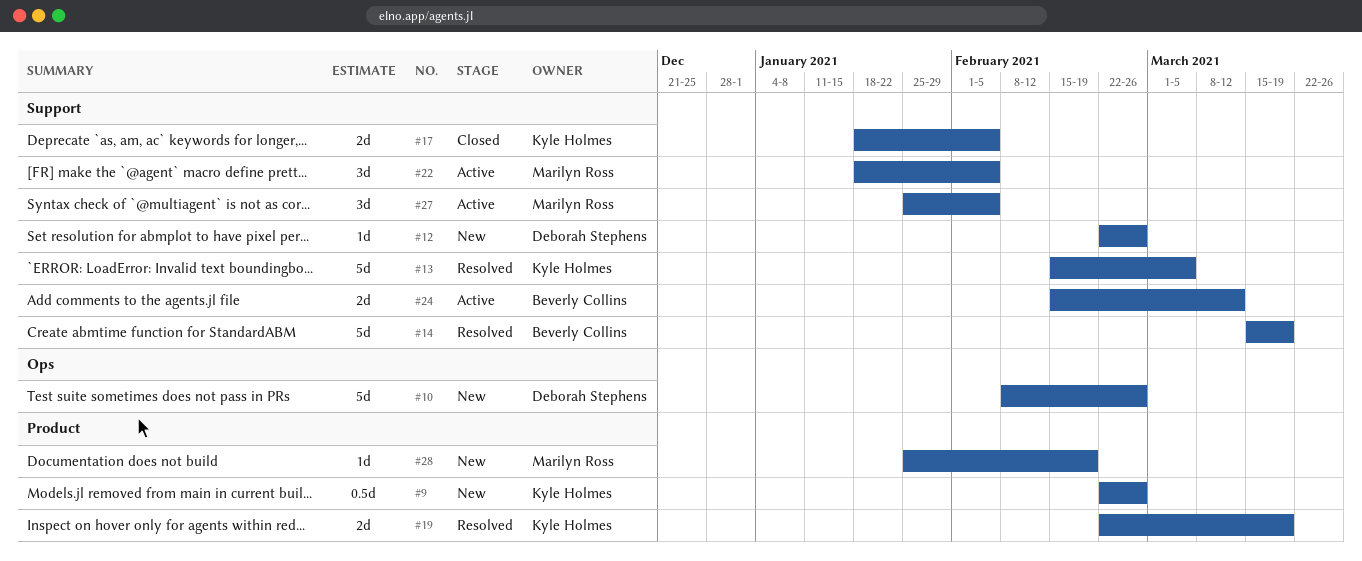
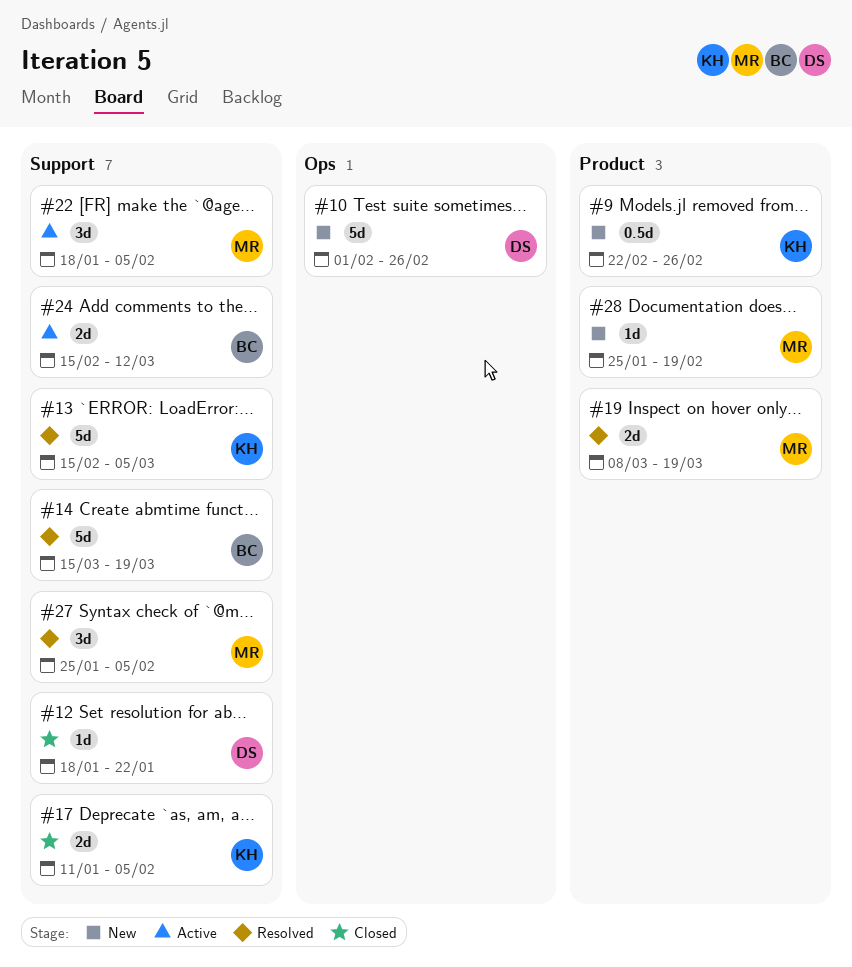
#10, start: Feb 8 -> Feb 1
#12, status: New -> Closed
#12, start: Feb 22 -> Jan 18
#12, due: Feb 26 -> Jan 22
#17, start: Jan 18 -> Jan 11
#19, owner: Kyle Holmes -> Marilyn Ross
#19, start: Feb 22 -> Mar 8
#27, status: Active -> Resolved

